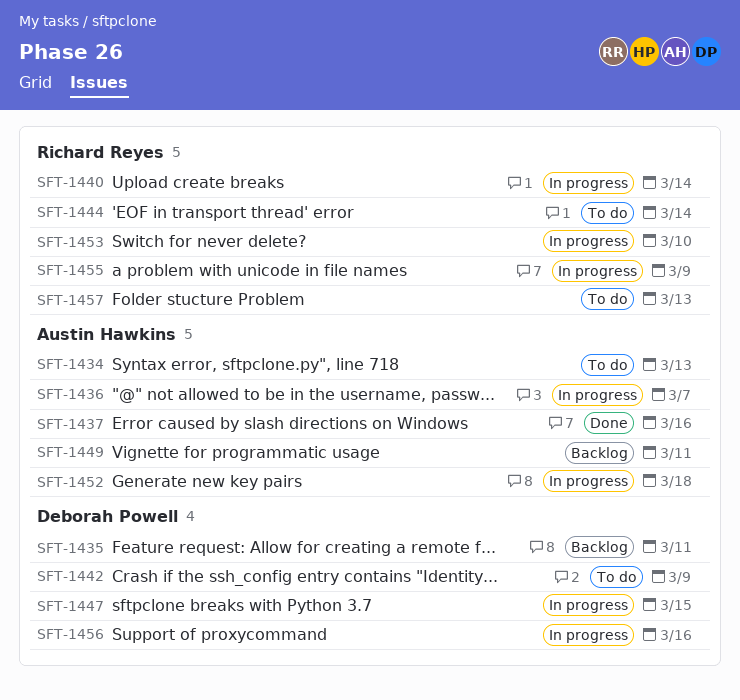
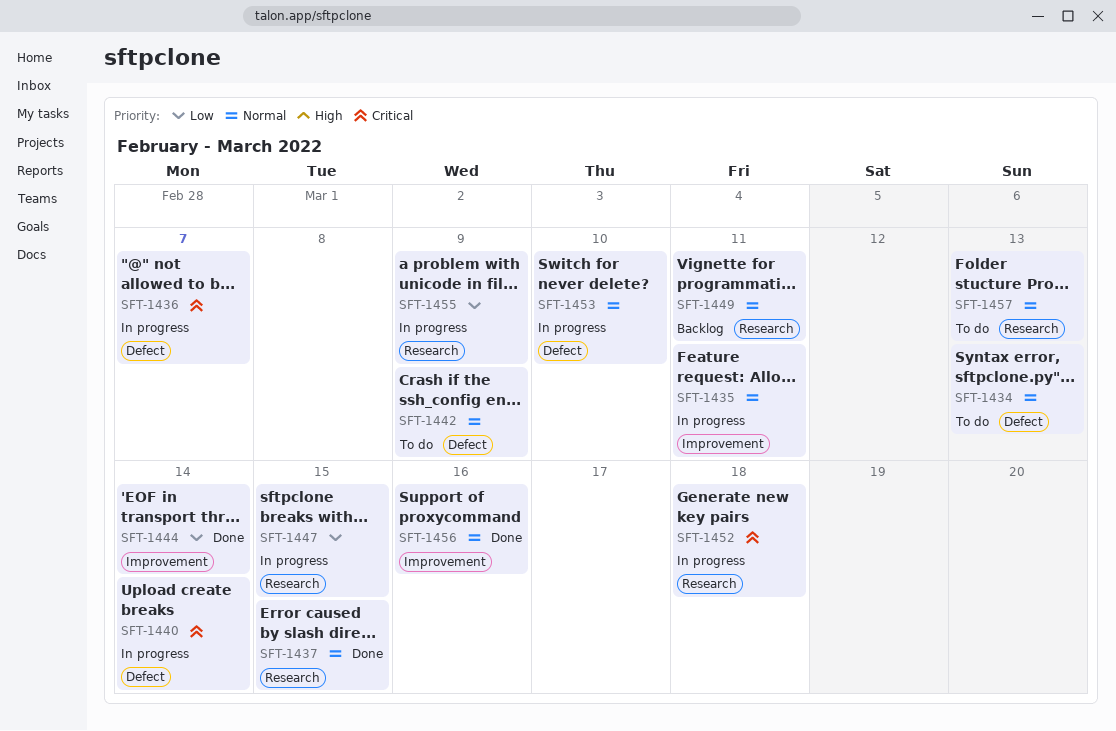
SFT-1435, status: Backlog -> In progress
SFT-1437, due: Mar 16 -> Mar 15
SFT-1444, status: To do -> Done
SFT-1456, status: In progress -> Done

